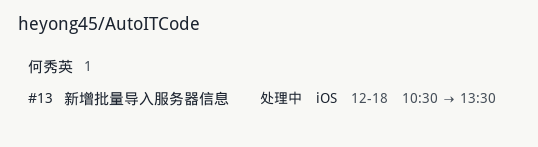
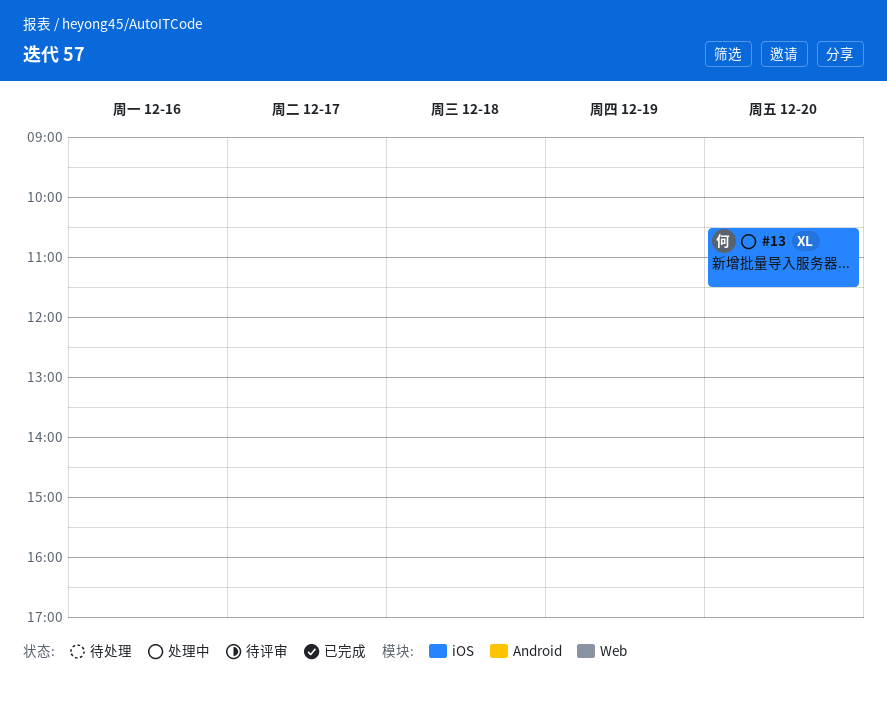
#13, day: Dec 18 -> Dec 20
#13, ends: 13:30 -> 11:30

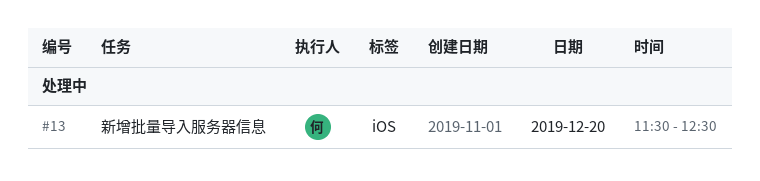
#13, begins: 10:30 -> 11:30
#13, ends: 11:30 -> 12:30

